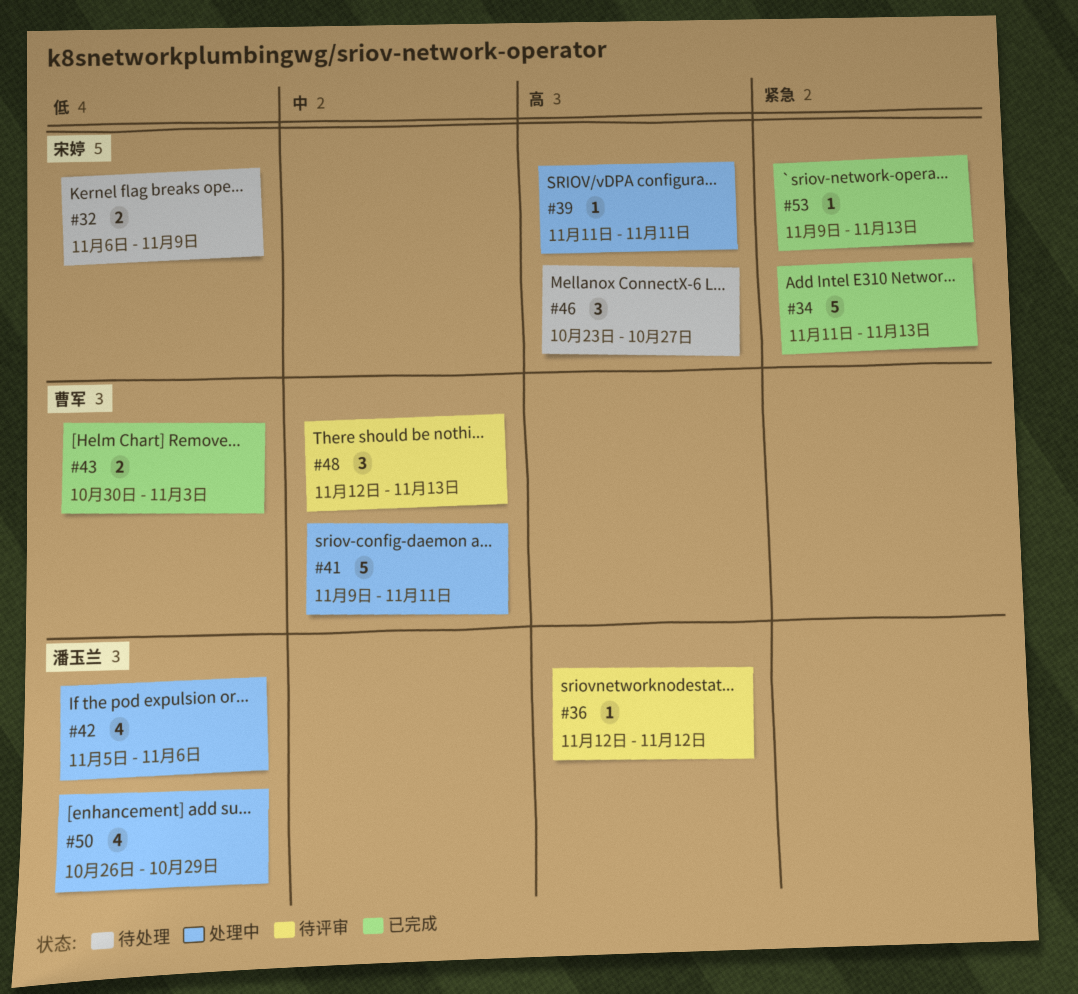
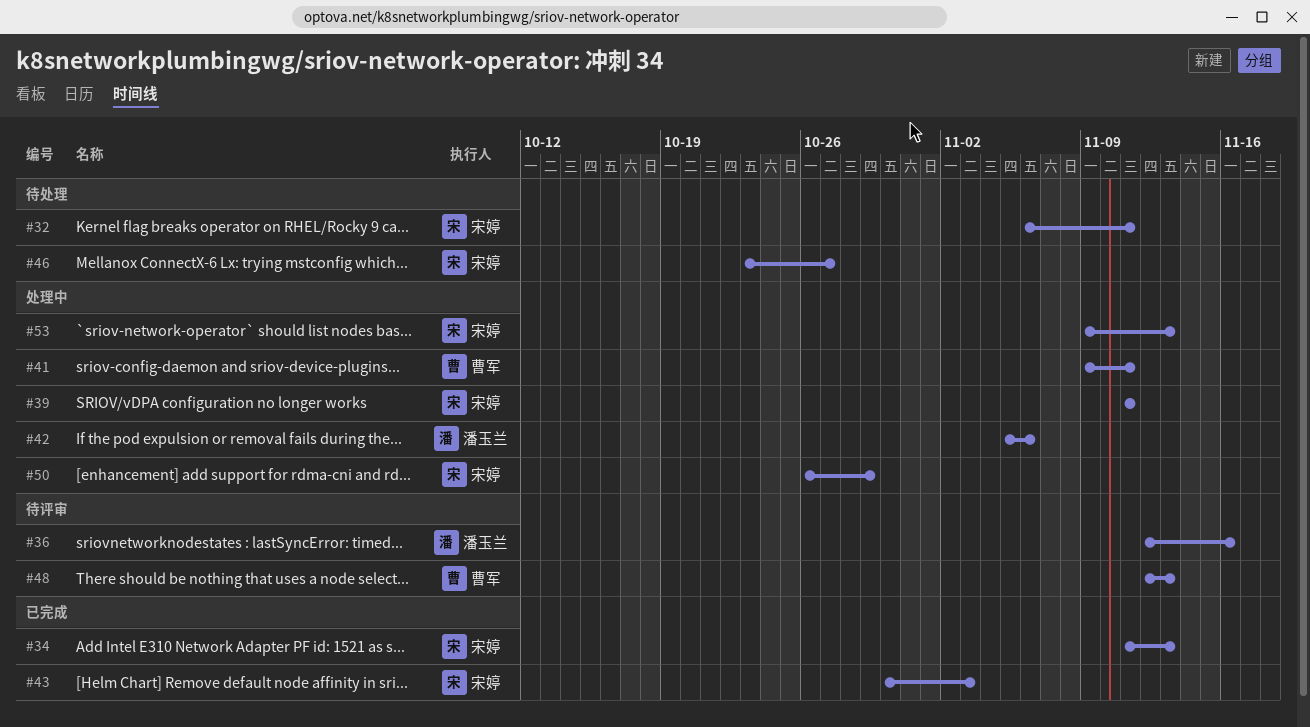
#32, due: Nov 9 -> Nov 11
#36, due: Nov 12 -> Nov 16
#43, owner: 曹军 -> 宋婷
#50, owner: 潘玉兰 -> 宋婷
#53, status: 已完成 -> 处理中

